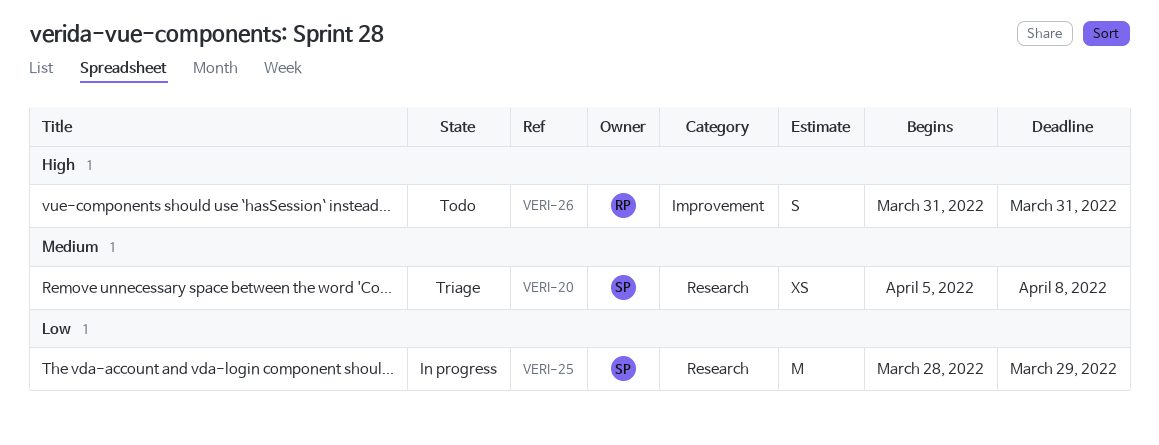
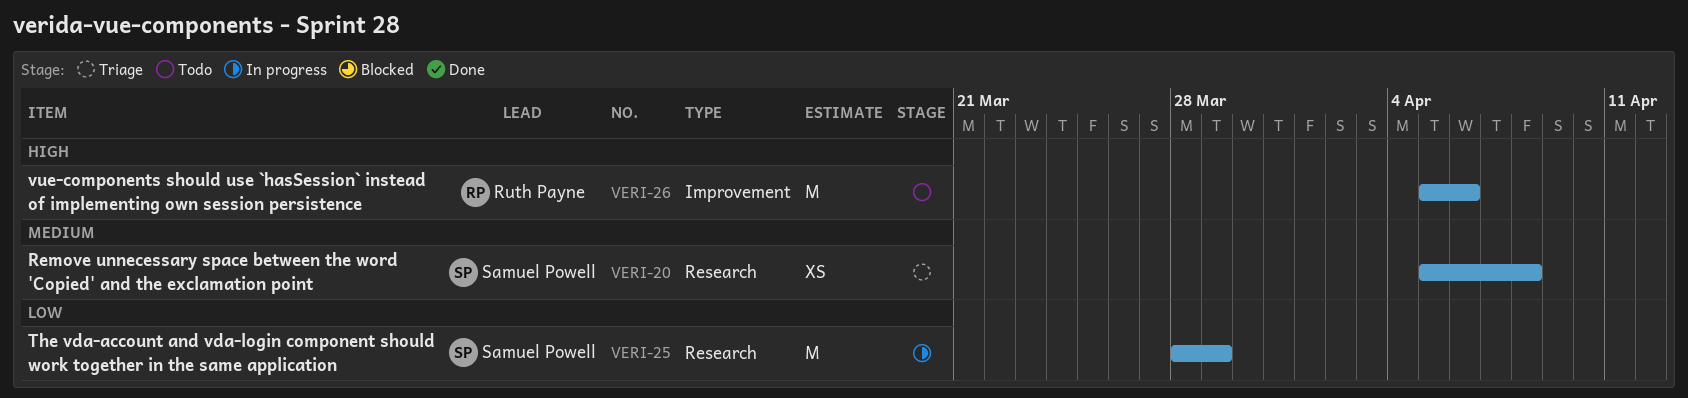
VERI-26, estimate: S -> M
VERI-26, start: Mar 31 -> Apr 5
VERI-26, due: Mar 31 -> Apr 6

